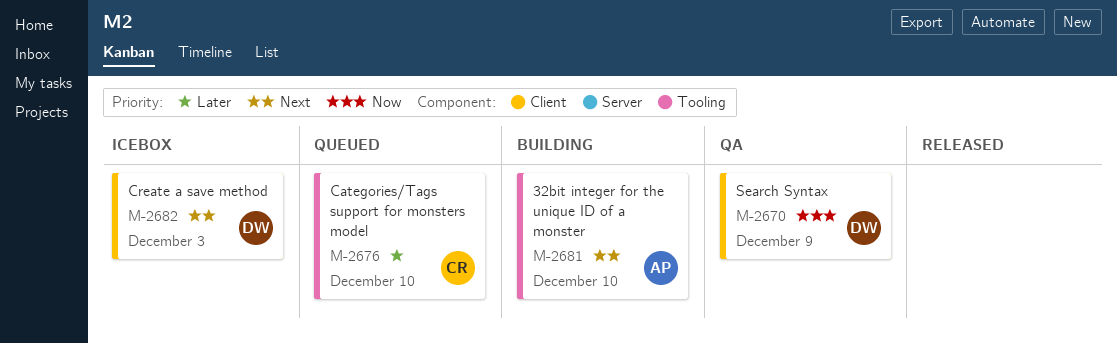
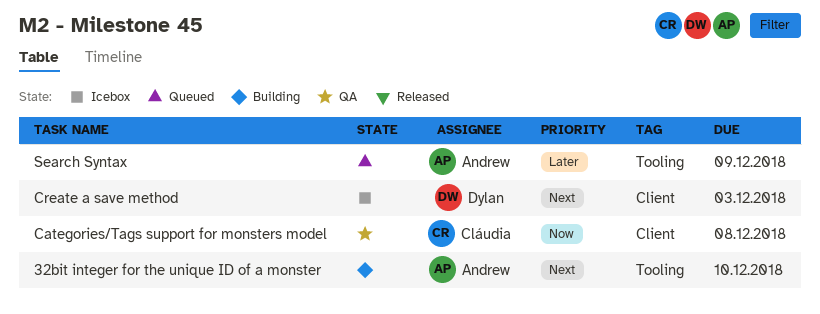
Categories/Tags support for monsters model, status: Queued -> QA
Categories/Tags support for monsters model, priority: Later -> Now
Categories/Tags support for monsters model, label: Tooling -> Client
Categories/Tags support for monsters model, due: Dec 10 -> Dec 8
Search Syntax, status: QA -> Queued
Search Syntax, owner: Dylan -> Andrew
Search Syntax, priority: Now -> Later
Search Syntax, label: Client -> Tooling

